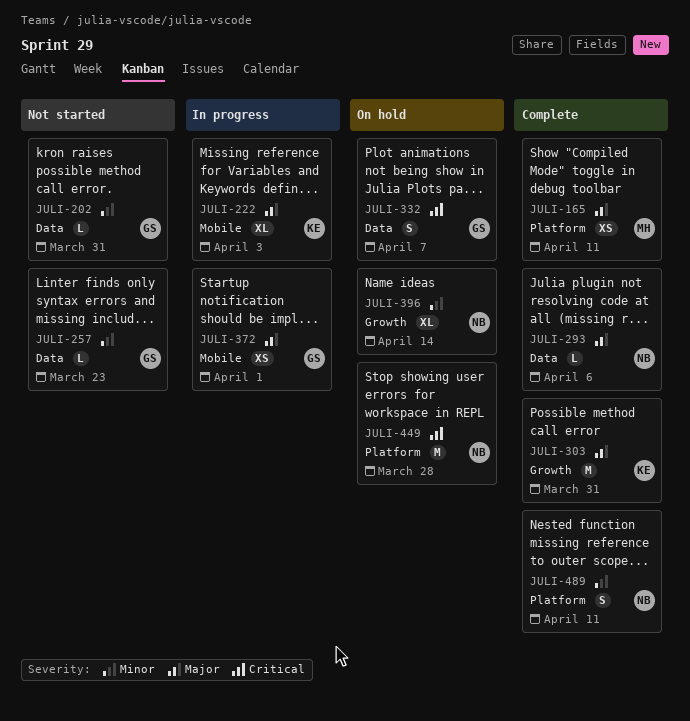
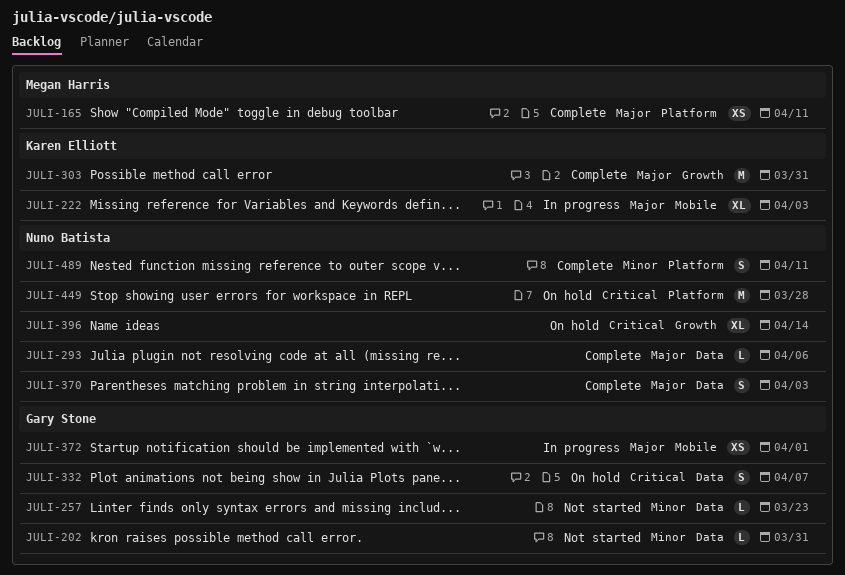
JULI-370: none -> present
JULI-396, priority: Minor -> Critical

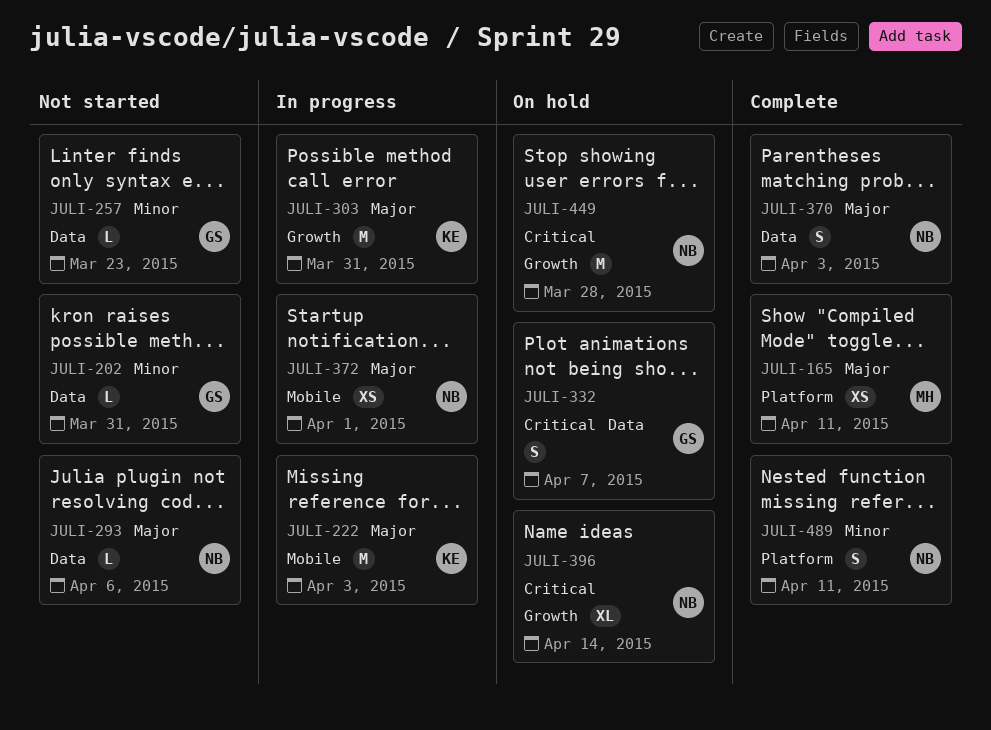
JULI-222, estimate: XL -> M
JULI-293, status: Complete -> Not started
JULI-303, status: Complete -> In progress
JULI-372, owner: Gary Stone -> Nuno Batista
JULI-449, label: Platform -> Growth

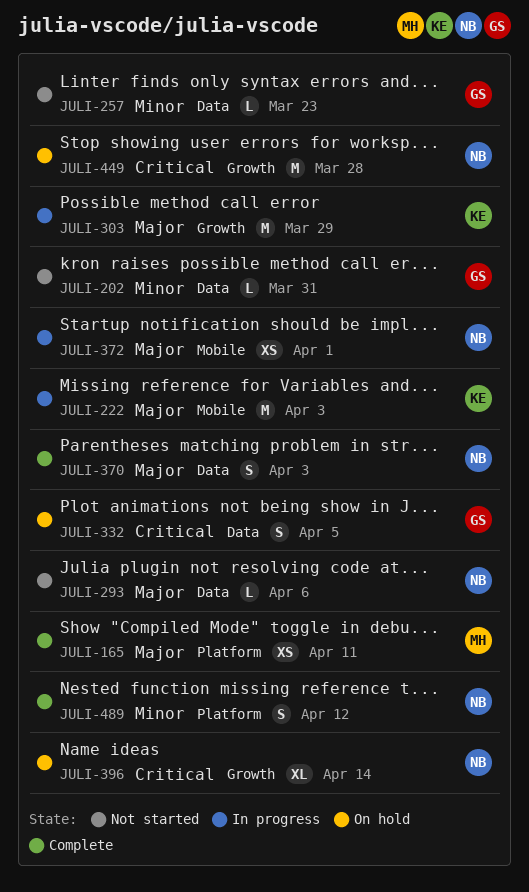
JULI-303, due: Mar 31 -> Mar 29
JULI-332, due: Apr 7 -> Apr 5
JULI-489, due: Apr 11 -> Apr 12

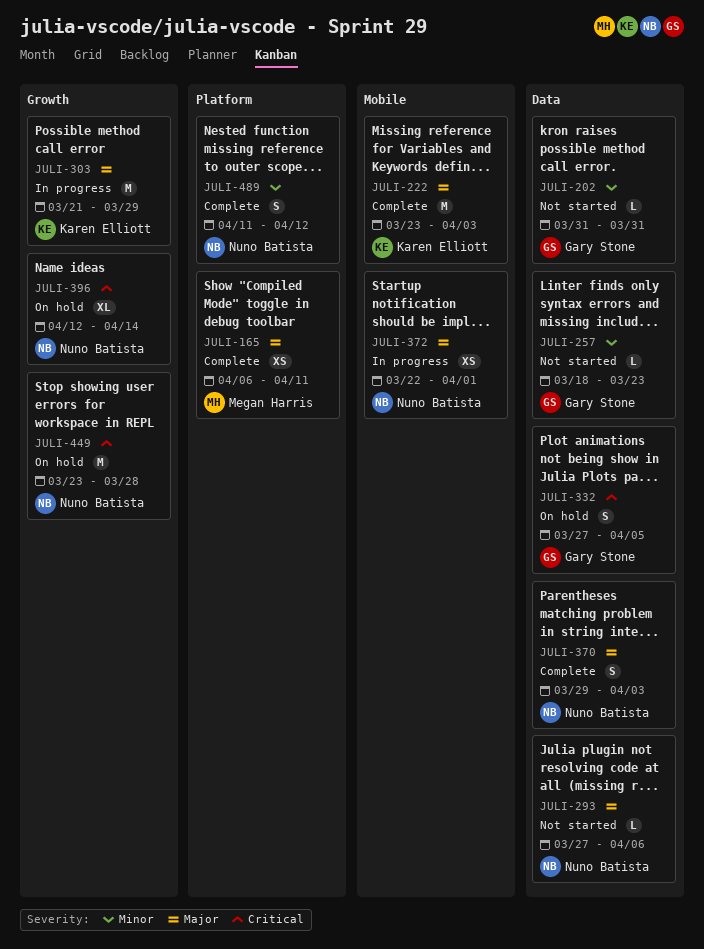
JULI-222, status: In progress -> Complete

